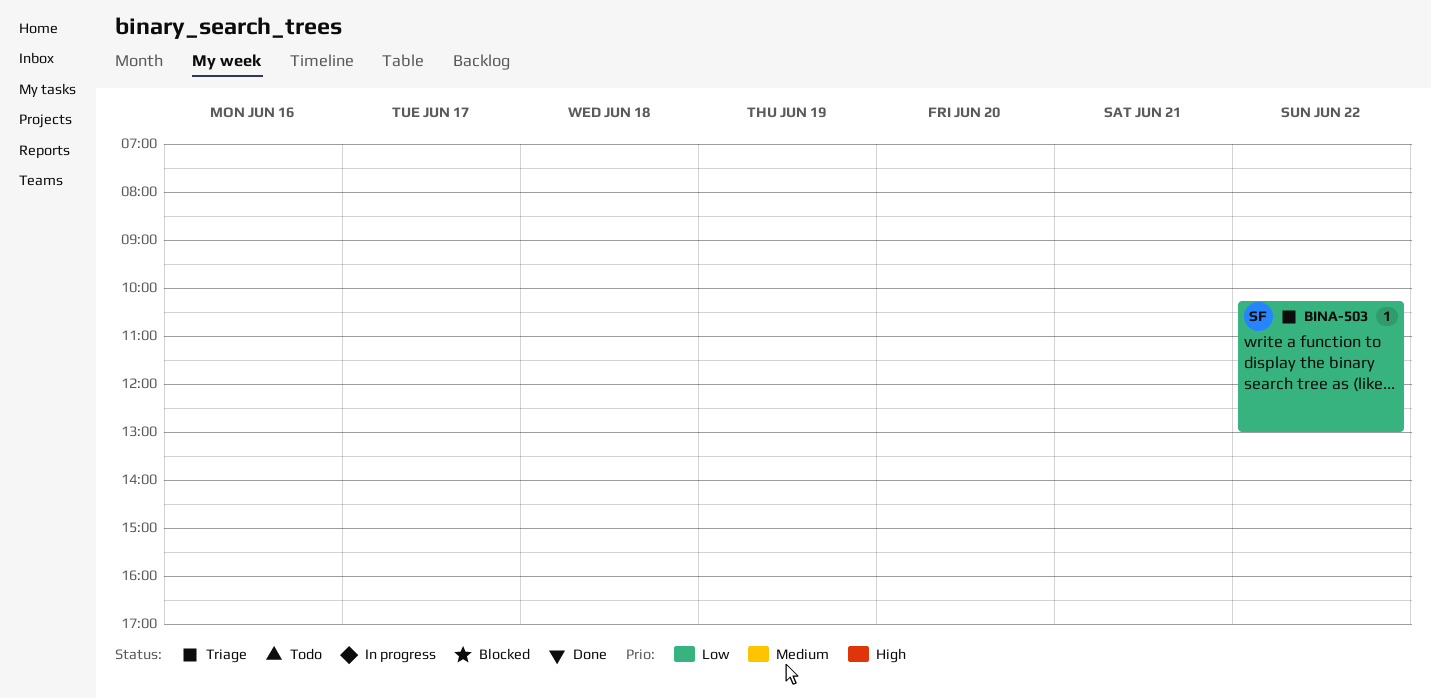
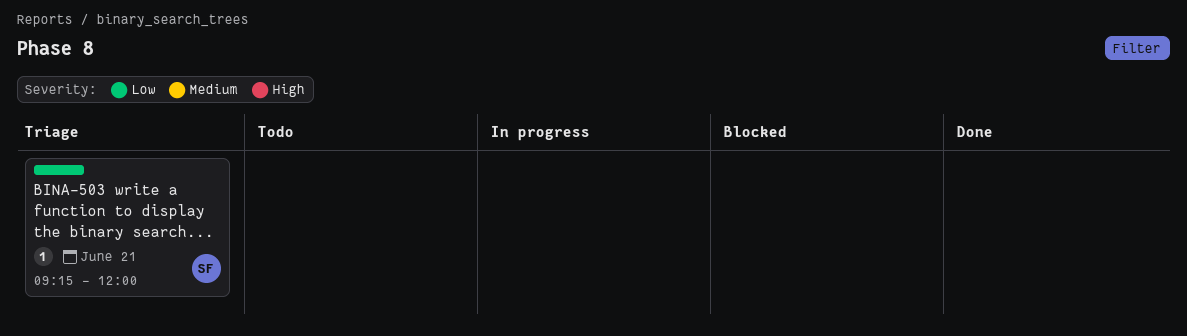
BINA-503, day: Jun 22 -> Jun 21
BINA-503, begins: 10:15 -> 09:15
BINA-503, ends: 13:00 -> 12:00

